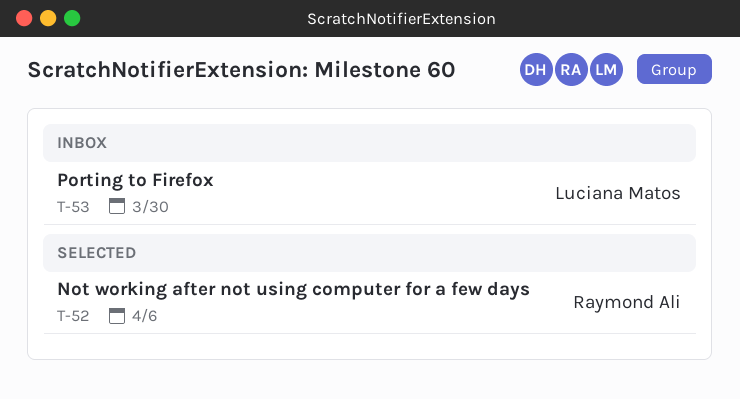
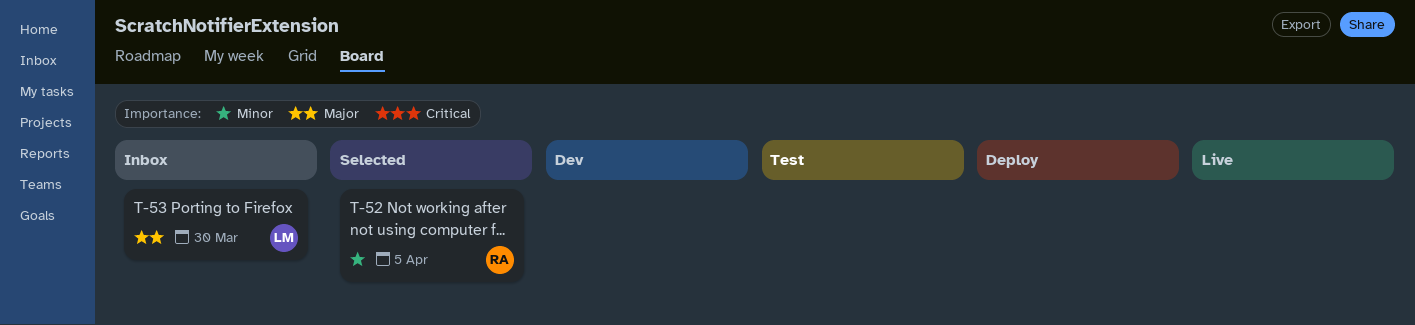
T-52, due: Apr 6 -> Apr 5

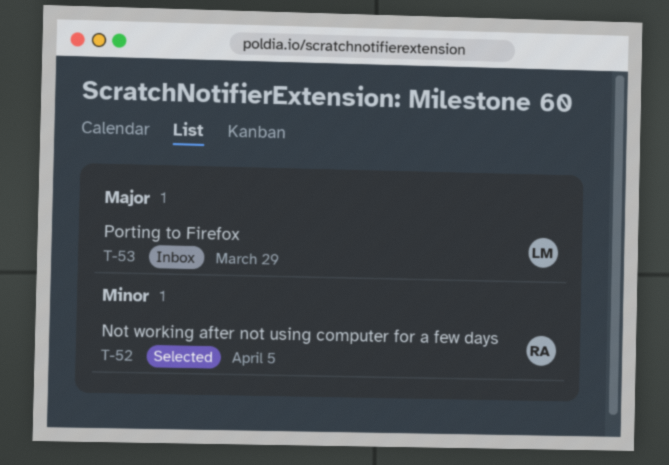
T-53, due: Mar 30 -> Mar 29

